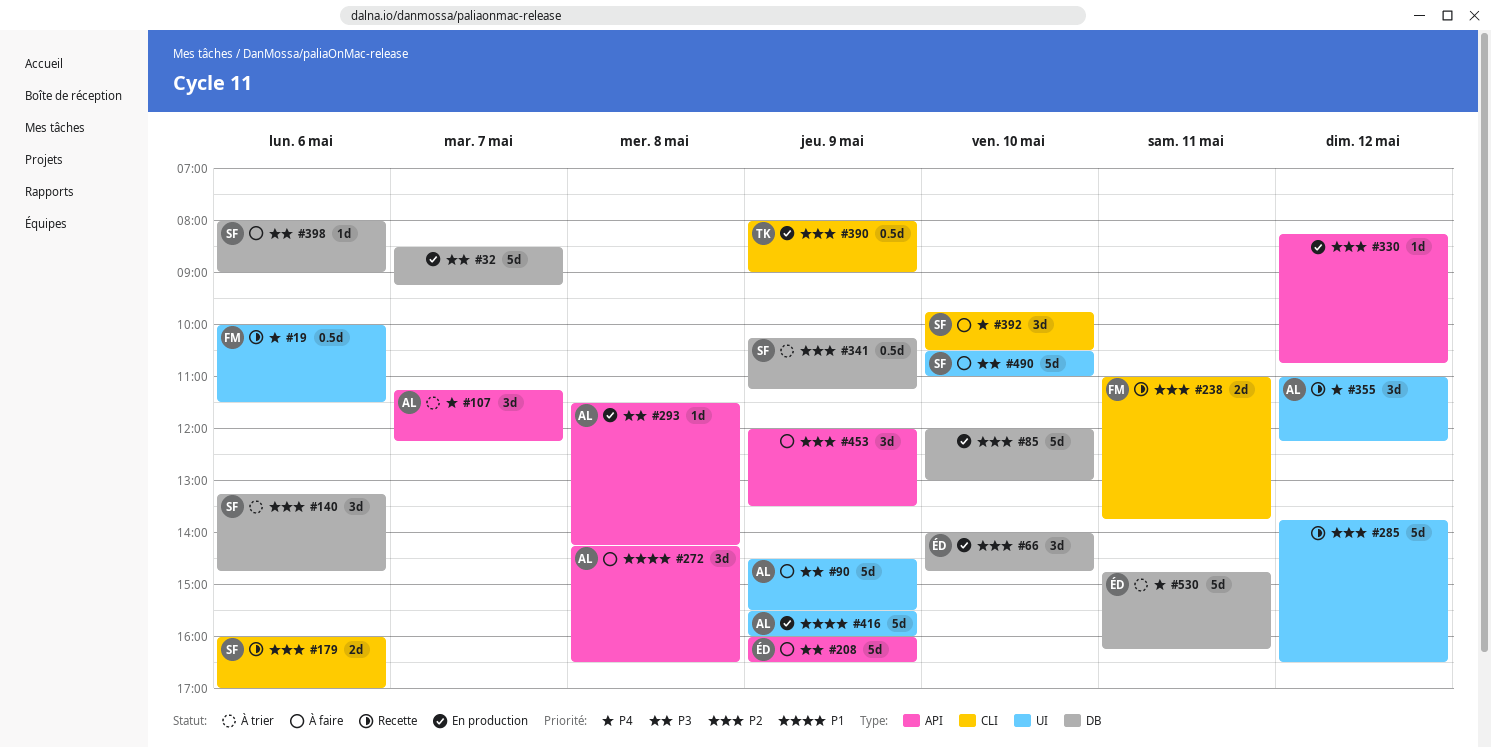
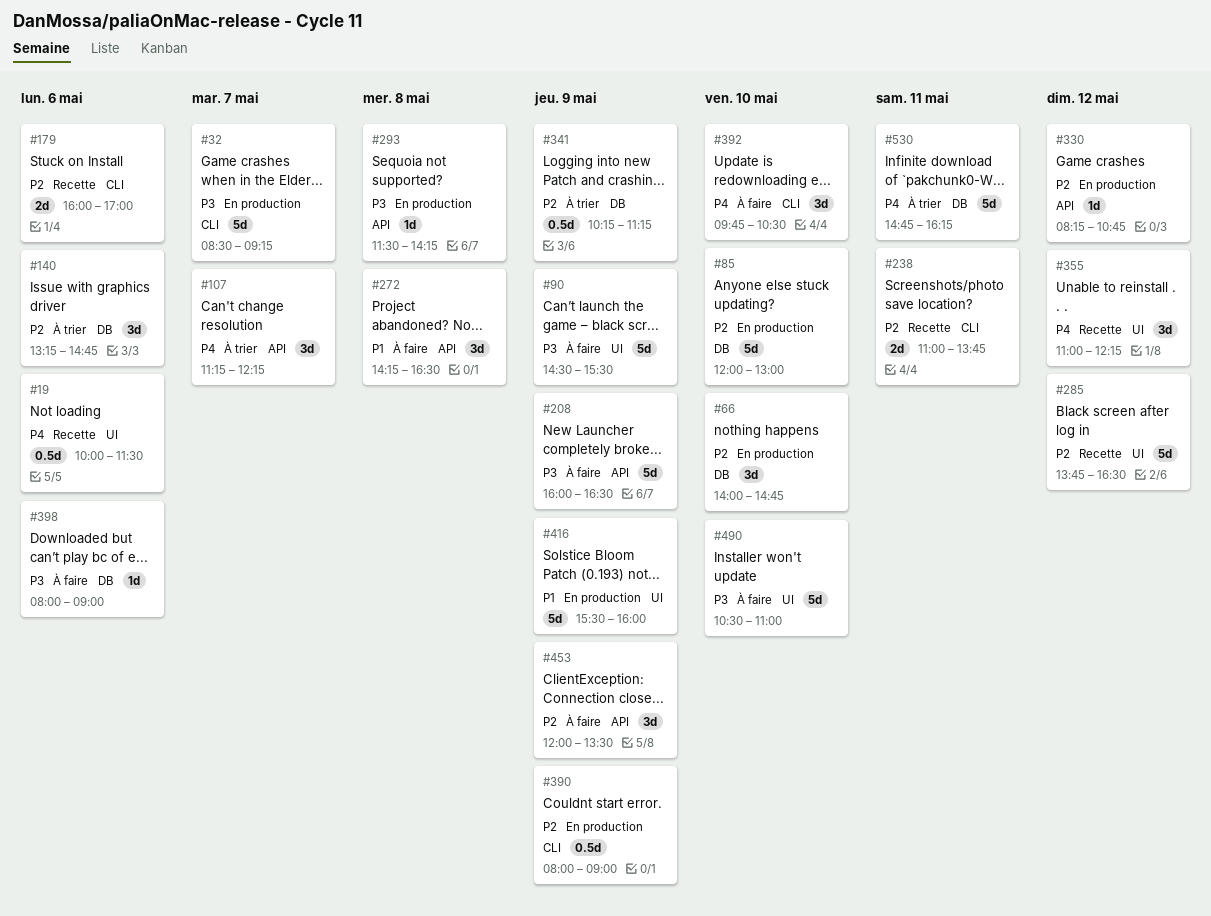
#32, label: DB -> CLI

